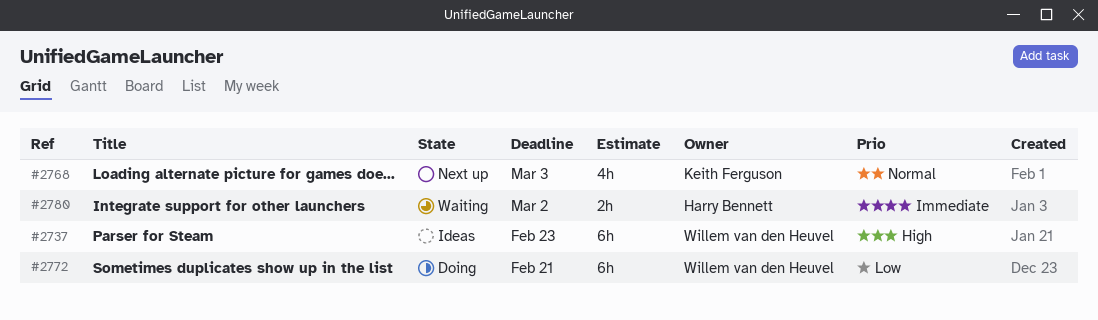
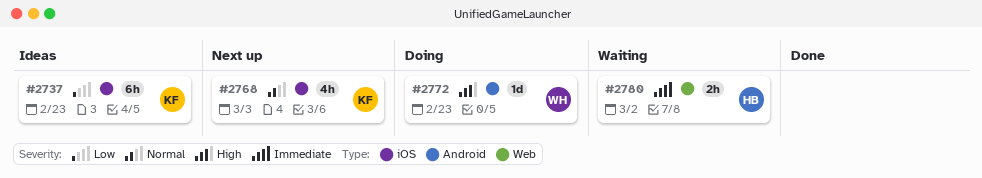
#2737, owner: Willem van den Heuvel -> Keith Ferguson
#2737, priority: High -> Low
#2772, priority: Low -> High
#2772, estimate: 6h -> 1d
#2772, due: Feb 21 -> Feb 23

